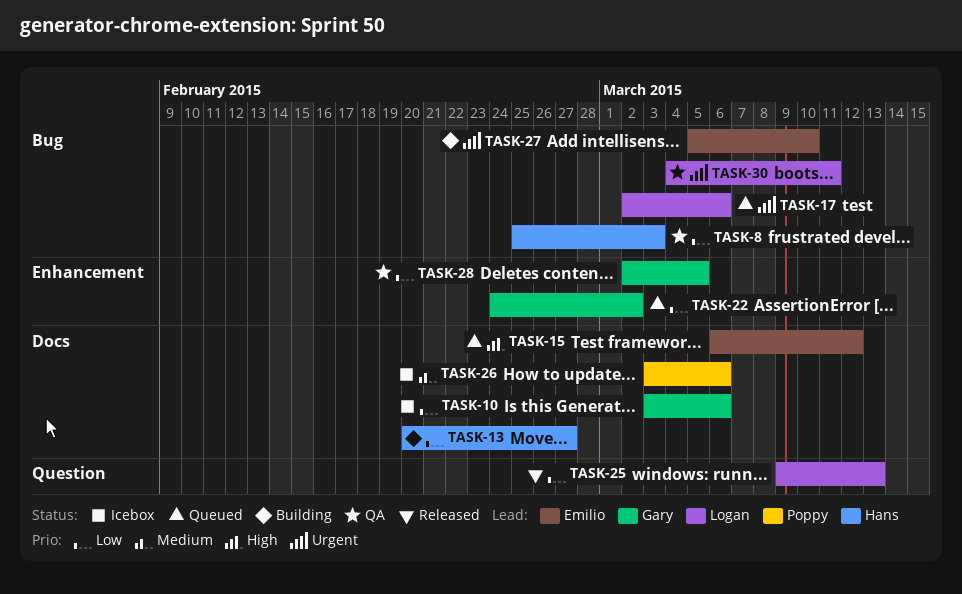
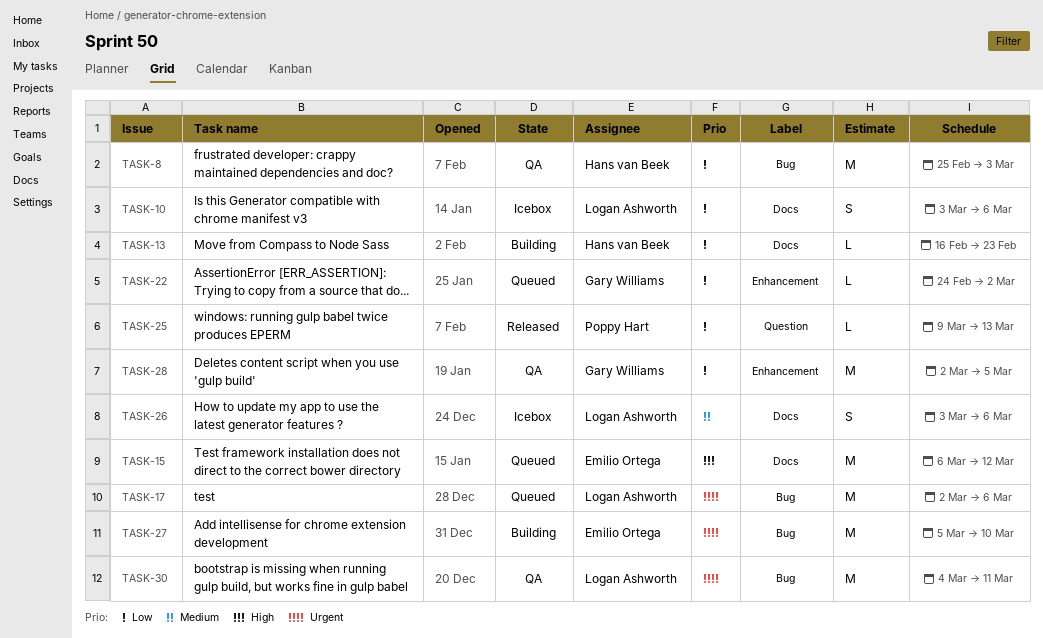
TASK-10, owner: Gary Williams -> Logan Ashworth
TASK-13, start: Feb 20 -> Feb 16
TASK-13, due: Feb 27 -> Feb 23
TASK-25, owner: Logan Ashworth -> Poppy Hart
TASK-26, owner: Poppy Hart -> Logan Ashworth

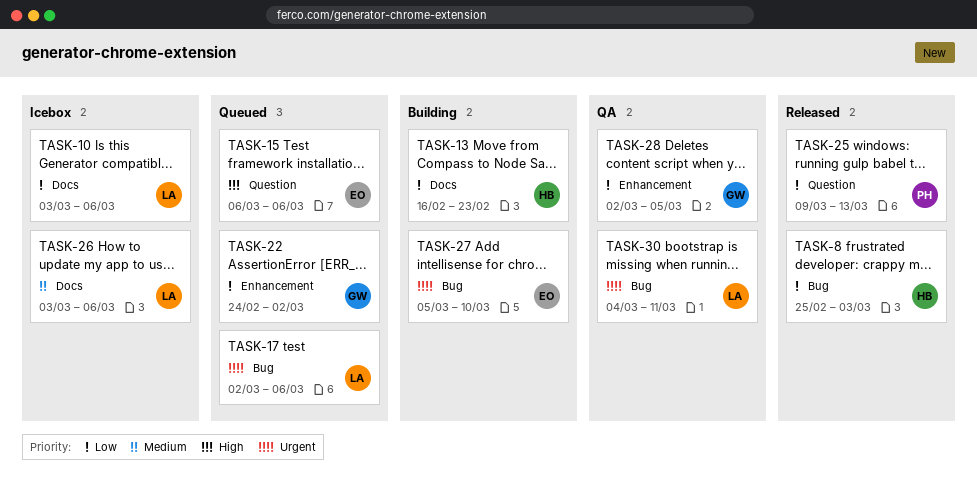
TASK-8, status: QA -> Released
TASK-15, label: Docs -> Question
TASK-15, due: Mar 12 -> Mar 6

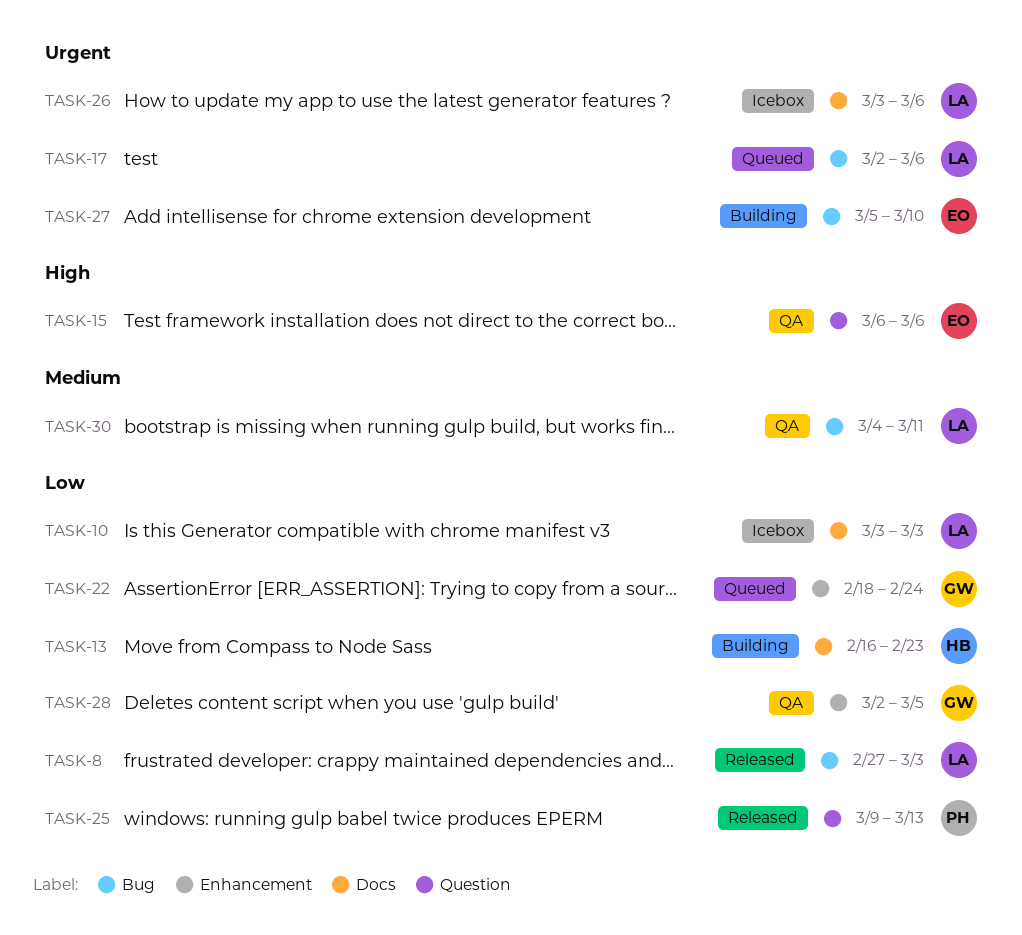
TASK-8, owner: HB -> LA
TASK-8, start: Feb 25 -> Feb 27
TASK-10, due: Mar 6 -> Mar 3
TASK-15, status: Queued -> QA
TASK-22, start: Feb 24 -> Feb 18
TASK-22, due: Mar 2 -> Feb 24
TASK-26, priority: Medium -> Urgent
TASK-30, priority: Urgent -> Medium

